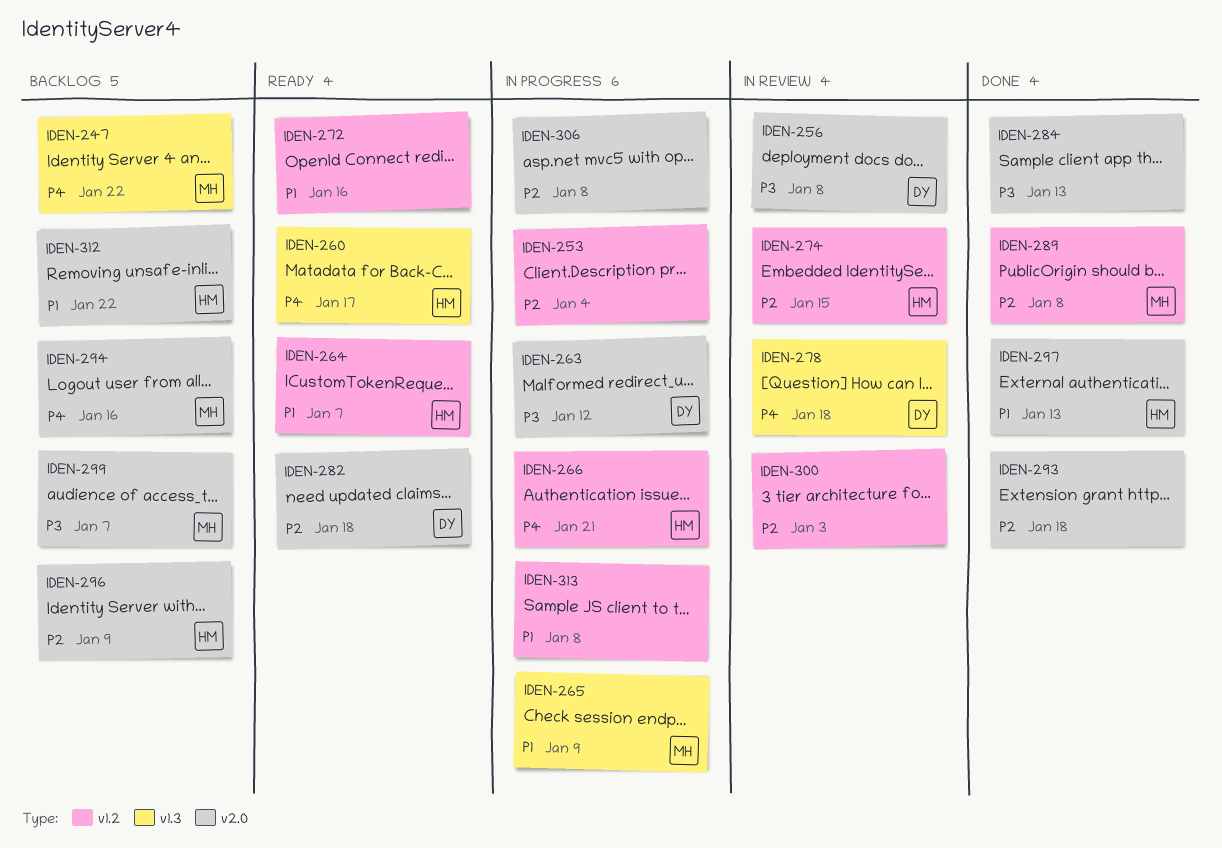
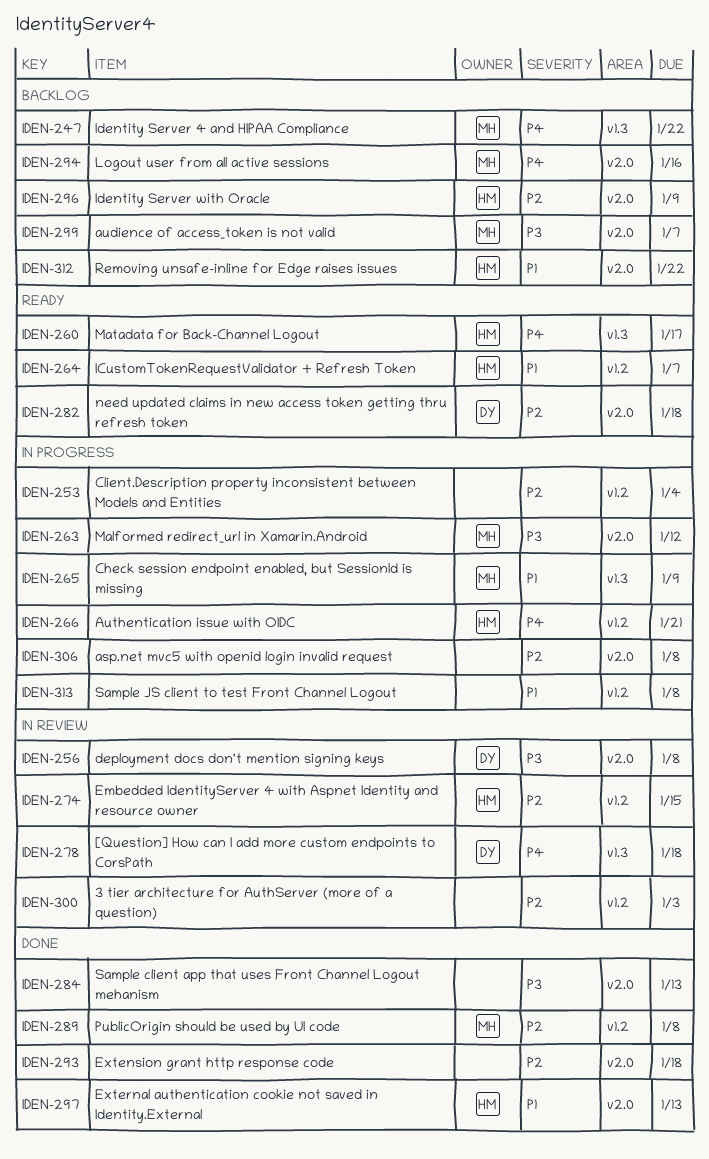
IDEN-263, owner: DY -> MH
IDEN-272: present -> none

